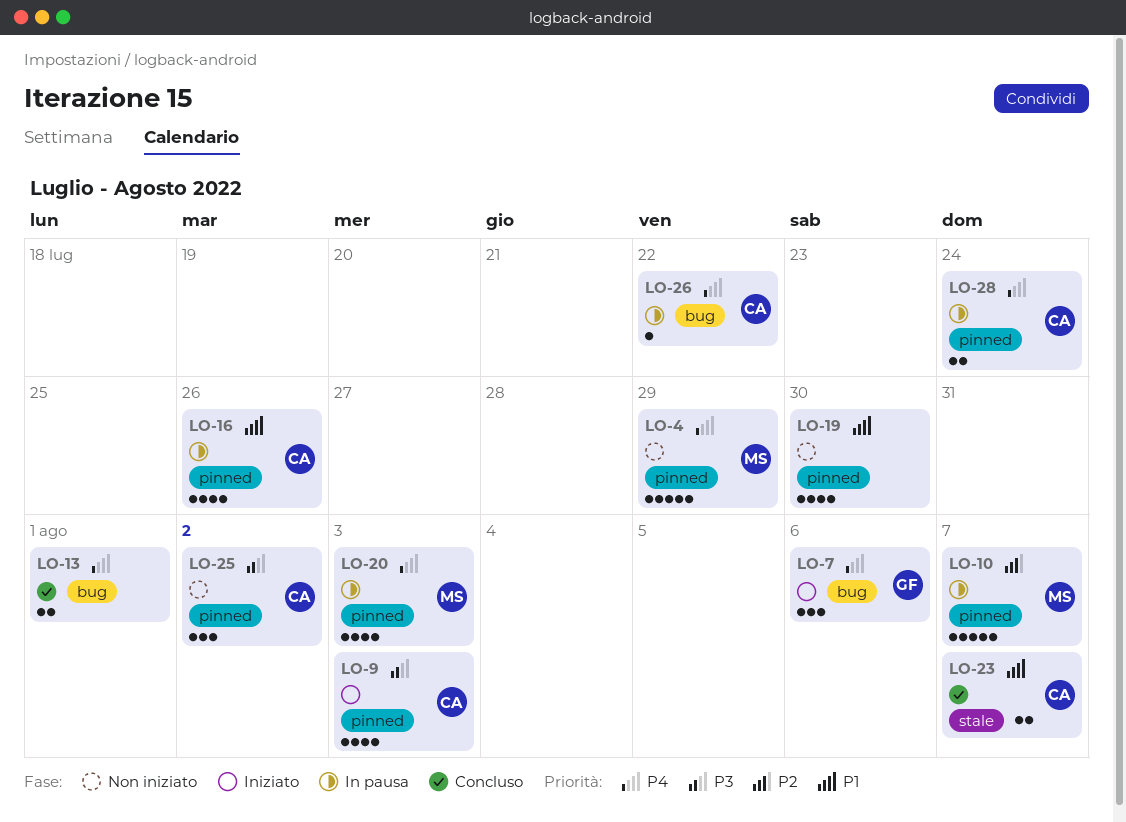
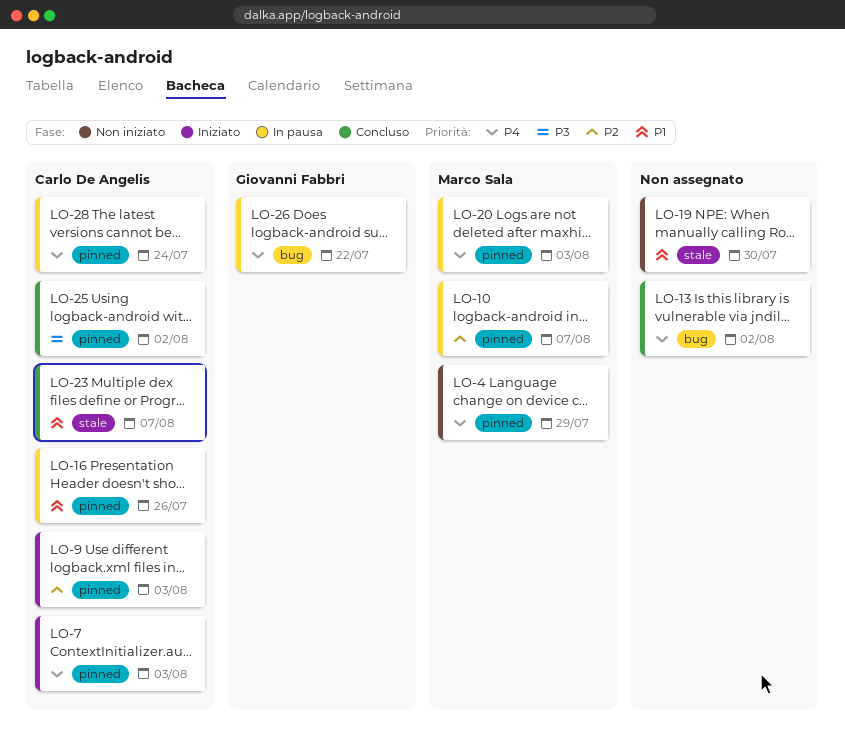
LO-7, owner: Giovanni Fabbri -> Carlo De Angelis
LO-7, label: bug -> pinned
LO-7, due: Aug 6 -> Aug 3
LO-9, priority: P3 -> P2
LO-13, due: Aug 1 -> Aug 2
LO-19, label: pinned -> stale
LO-25, status: Non iniziato -> Concluso
LO-26, owner: Carlo De Angelis -> Giovanni Fabbri

